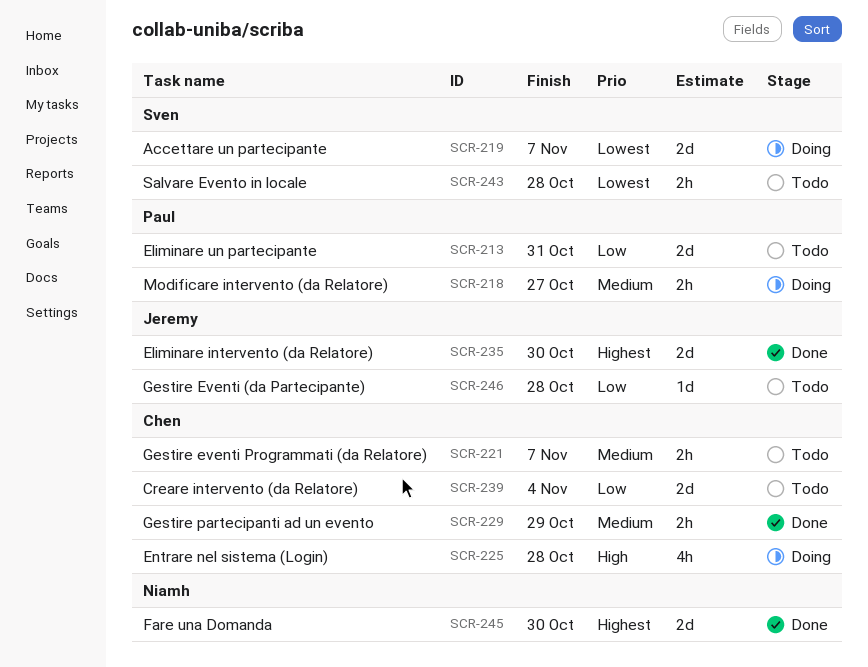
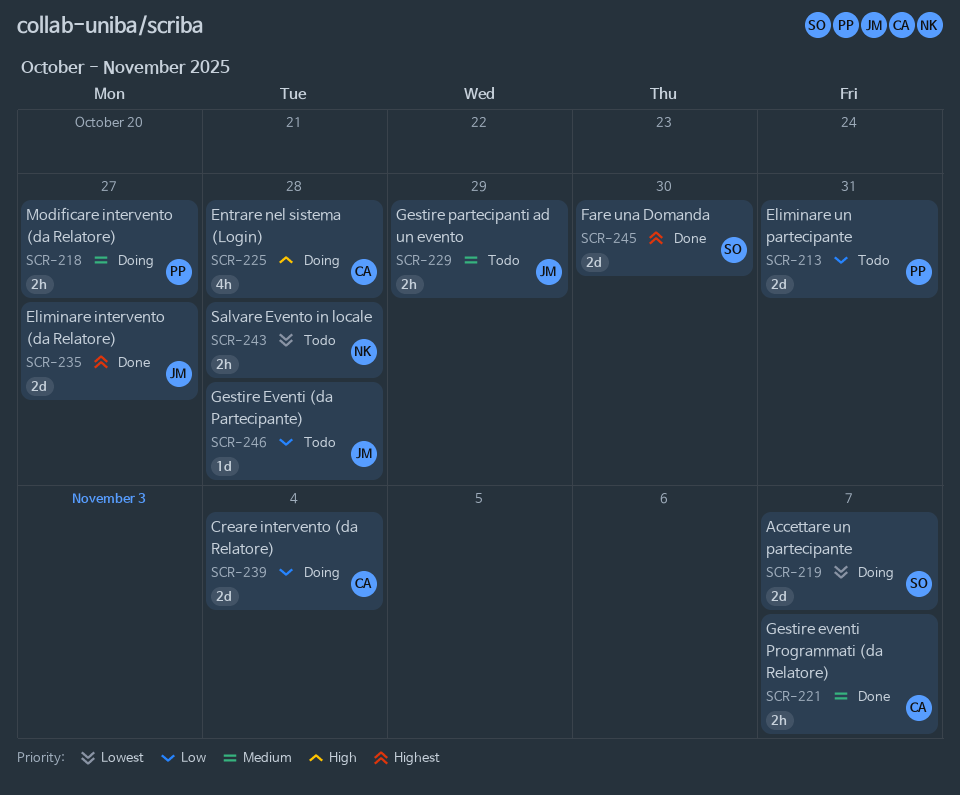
SCR-221, status: Todo -> Done
SCR-229, status: Done -> Todo
SCR-229, owner: Chen -> Jeremy
SCR-235, due: Oct 30 -> Oct 27
SCR-239, status: Todo -> Doing
SCR-243, owner: Sven -> Niamh
SCR-245, owner: Niamh -> Sven

